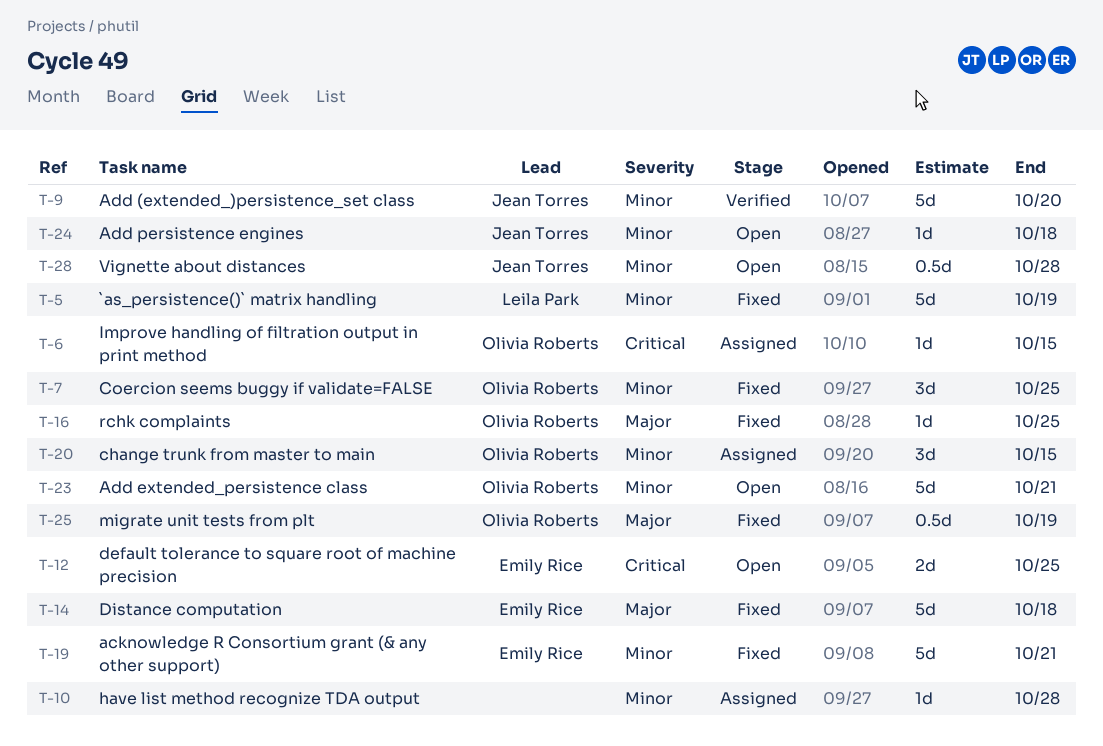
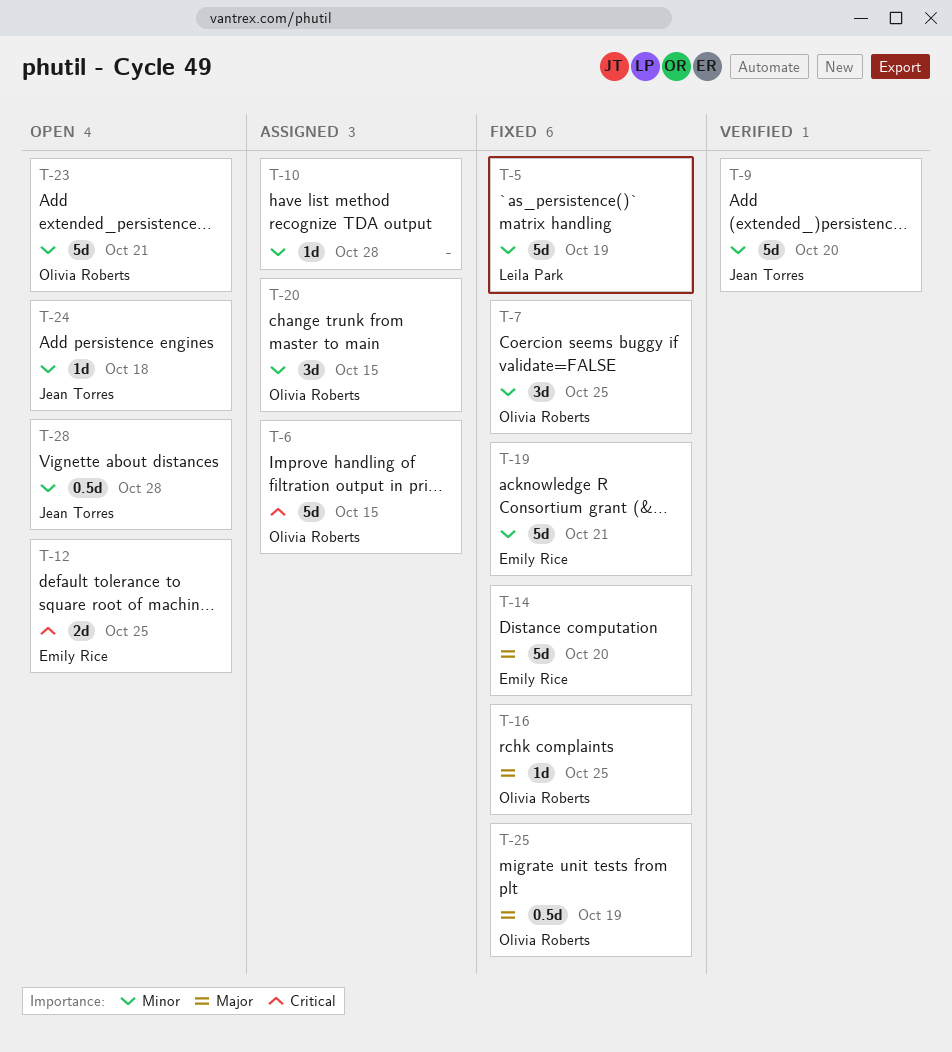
T-6, estimate: 1d -> 5d
T-14, due: Oct 18 -> Oct 20

